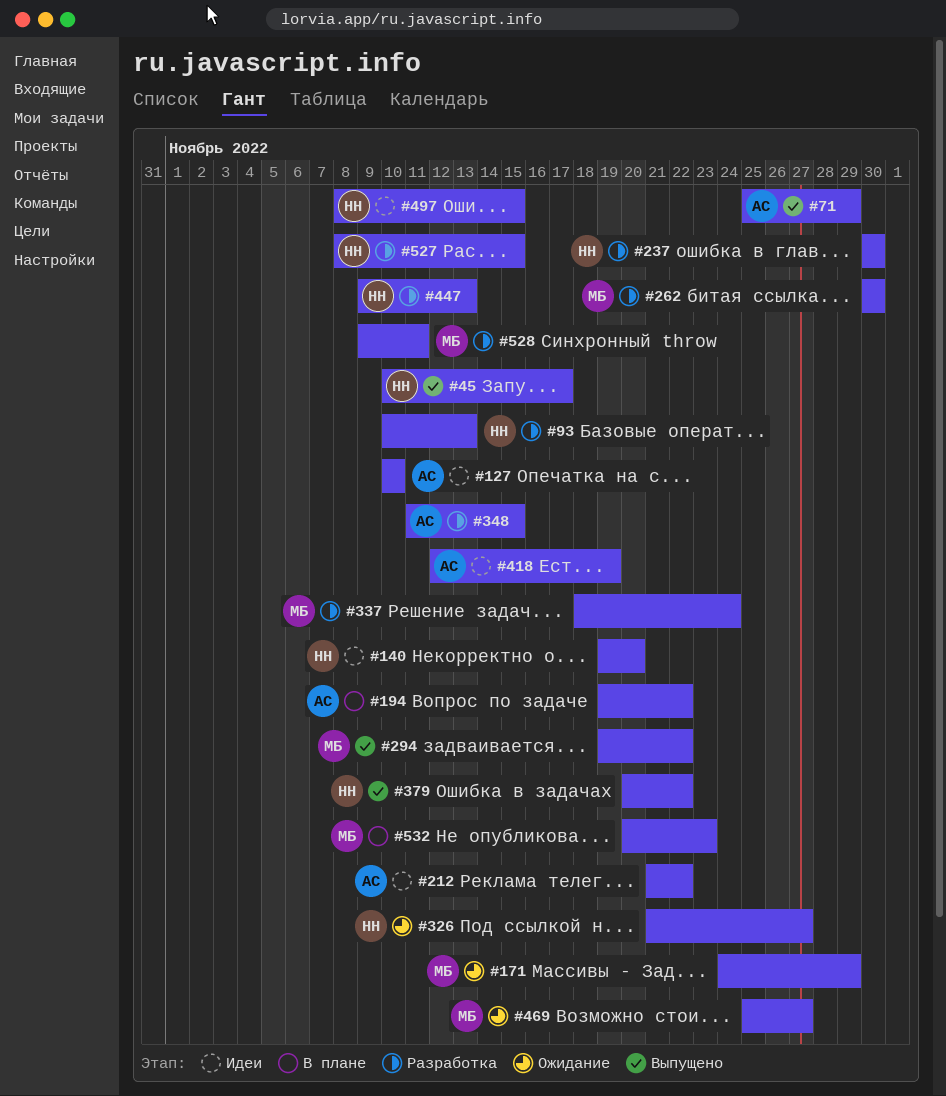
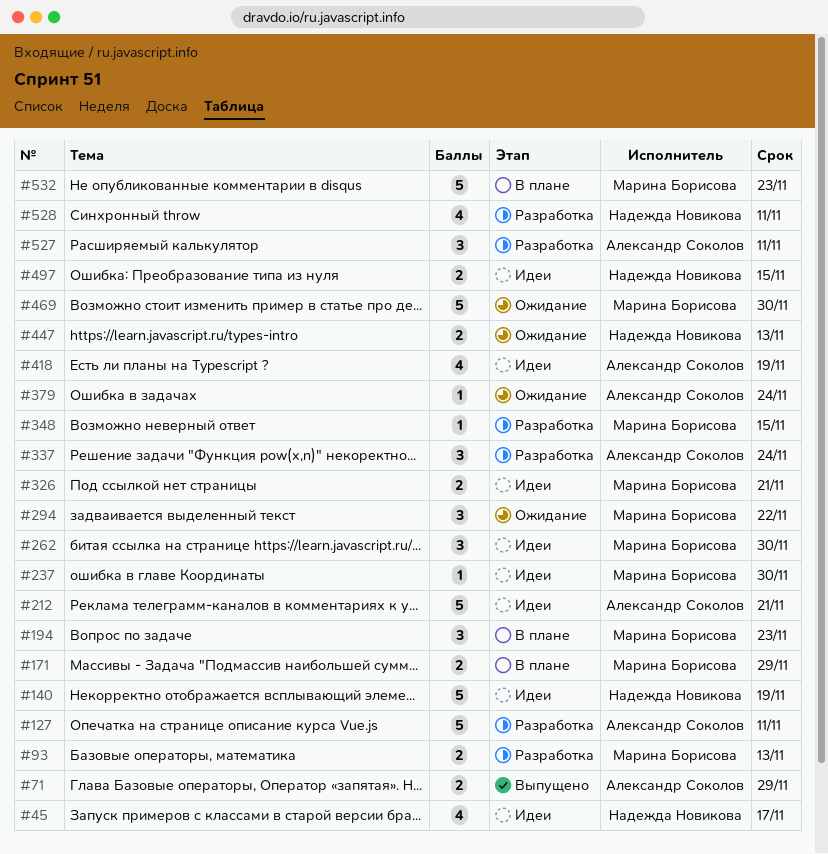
#45, status: Выпущено -> Идеи
#93, owner: Надежда Новикова -> Марина Борисова
#127, status: Идеи -> Разработка
#127, due: Nov 10 -> Nov 11
#140, due: Nov 20 -> Nov 19
#171, status: Ожидание -> В плане
#194, owner: Александр Соколов -> Марина Борисова
#194, due: Nov 22 -> Nov 23
#212, due: Nov 22 -> Nov 21
#237, status: Разработка -> Идеи
#237, owner: Надежда Новикова -> Марина Борисова
#262, status: Разработка -> Идеи
#294, status: Выпущено -> Ожидание
#326, status: Ожидание -> Идеи
#326, owner: Надежда Новикова -> Марина Борисова
#326, due: Nov 27 -> Nov 21
#337, owner: Марина Борисова -> Александр Соколов
#348, owner: Александр Соколов -> Марина Борисова
#379, status: Выпущено -> Ожидание
#379, owner: Надежда Новикова -> Александр Соколов
#379, due: Nov 22 -> Nov 24
#447, status: Разработка -> Ожидание
#469, due: Nov 27 -> Nov 30
#527, owner: Надежда Новикова -> Александр Соколов
#527, due: Nov 15 -> Nov 11
#528, owner: Марина Борисова -> Надежда Новикова

